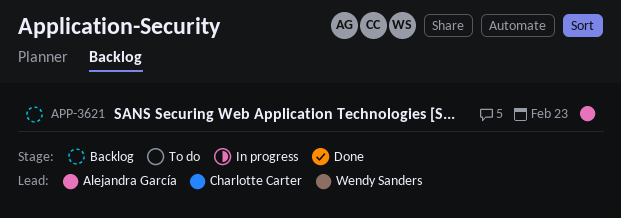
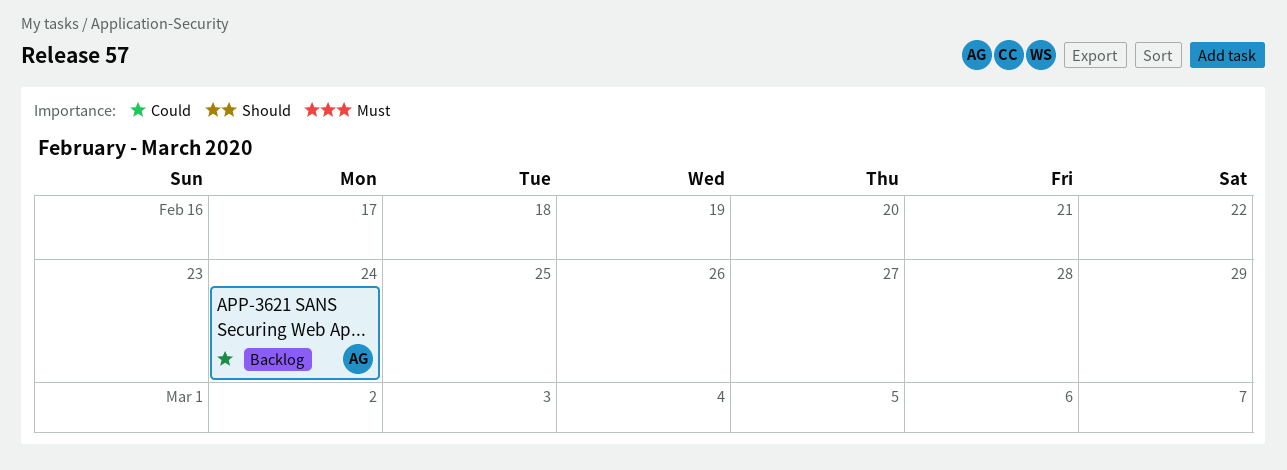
APP-3621, due: Feb 23 -> Feb 24

